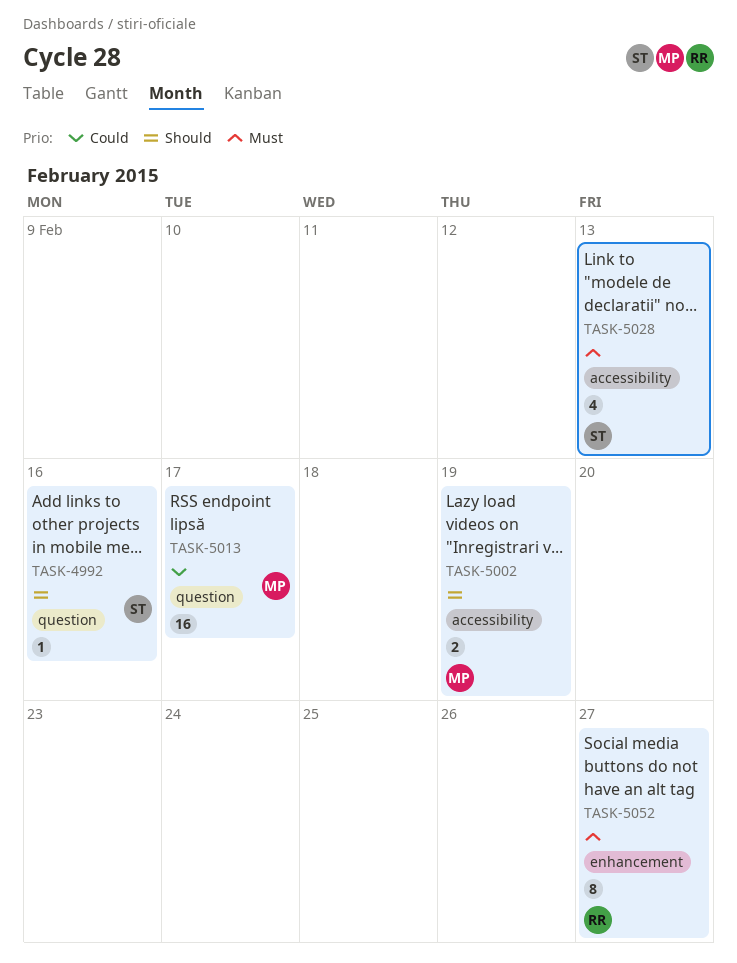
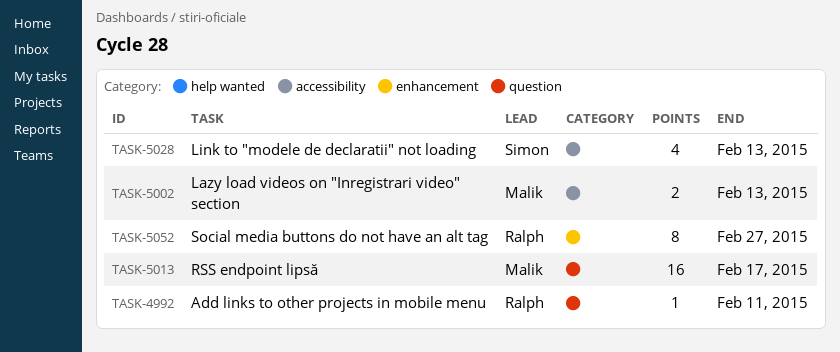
TASK-4992, owner: Simon -> Ralph
TASK-4992, due: Feb 16 -> Feb 11
TASK-5002, due: Feb 19 -> Feb 13

